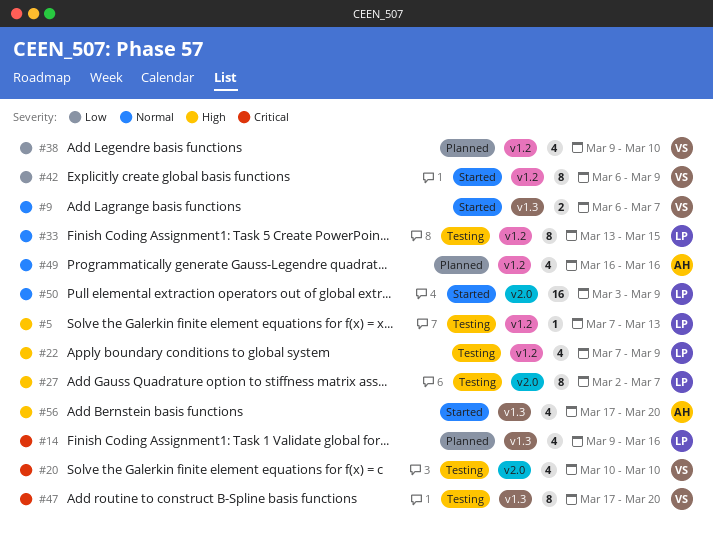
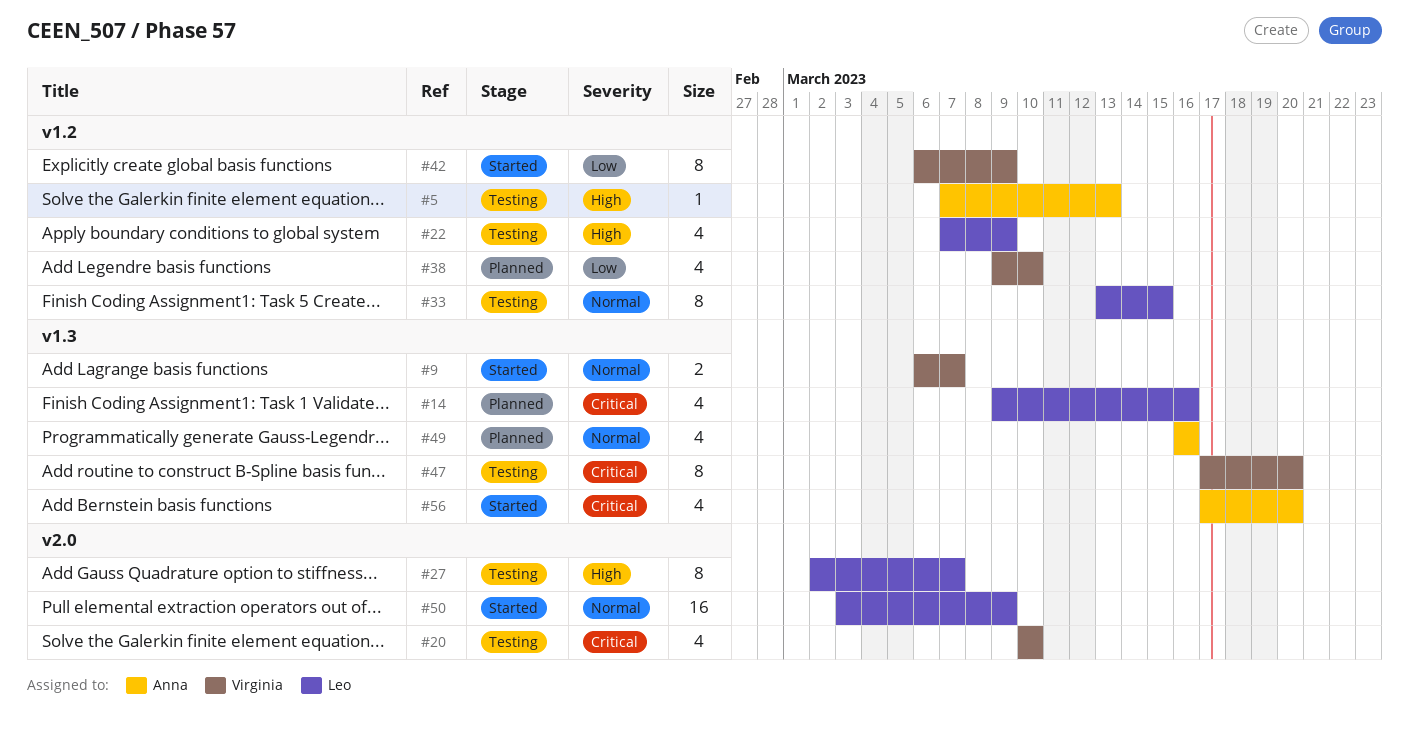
#5, owner: Leo -> Anna
#49, label: v1.2 -> v1.3
#56, priority: High -> Critical

